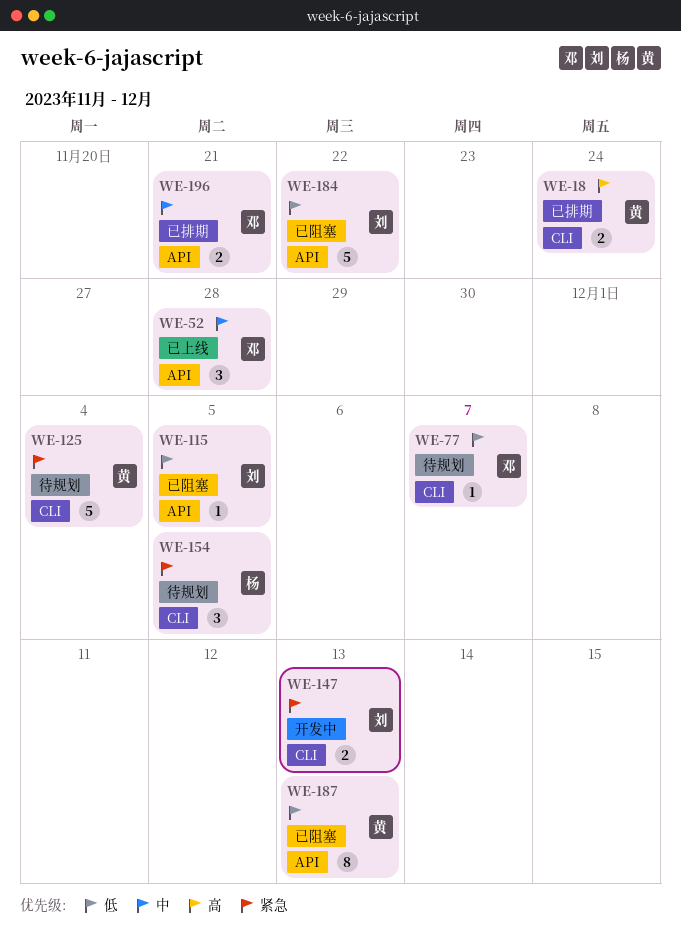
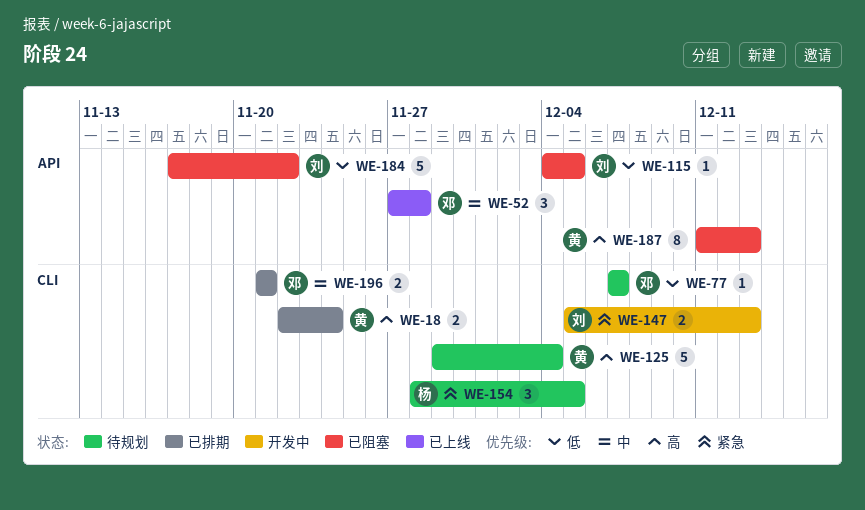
WE-125, priority: 紧急 -> 高
WE-187, priority: 低 -> 高
WE-196, label: API -> CLI

